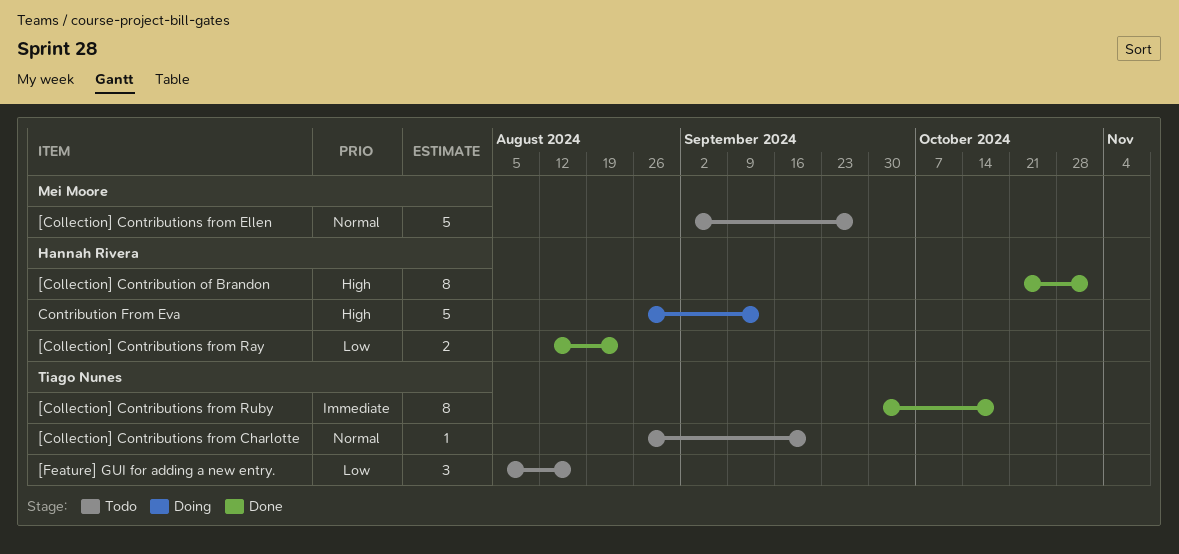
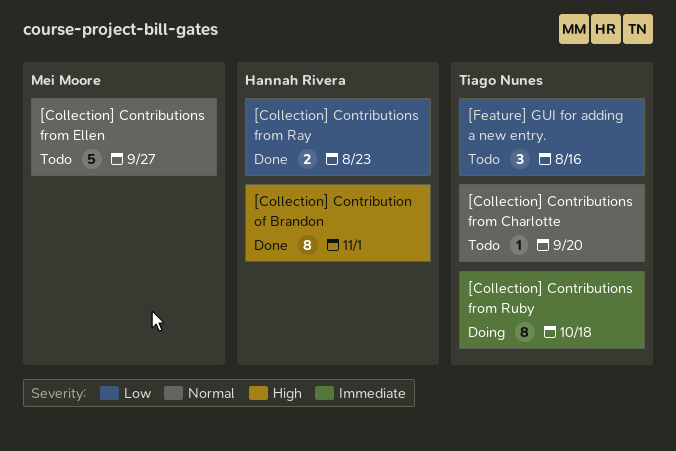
[Collection] Contributions from Ruby, status: Done -> Doing
Contribution From Eva: present -> none

